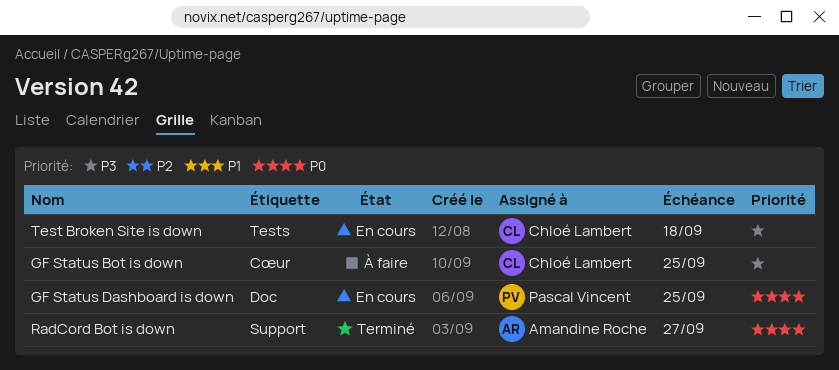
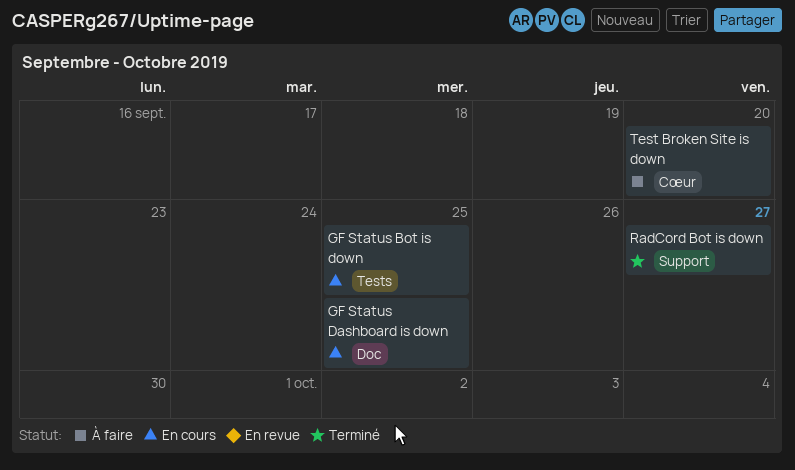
GF Status Bot is down, status: À faire -> En cours
GF Status Bot is down, label: Cœur -> Tests
Test Broken Site is down, status: En cours -> À faire
Test Broken Site is down, label: Tests -> Cœur
Test Broken Site is down, due: Sep 18 -> Sep 20

